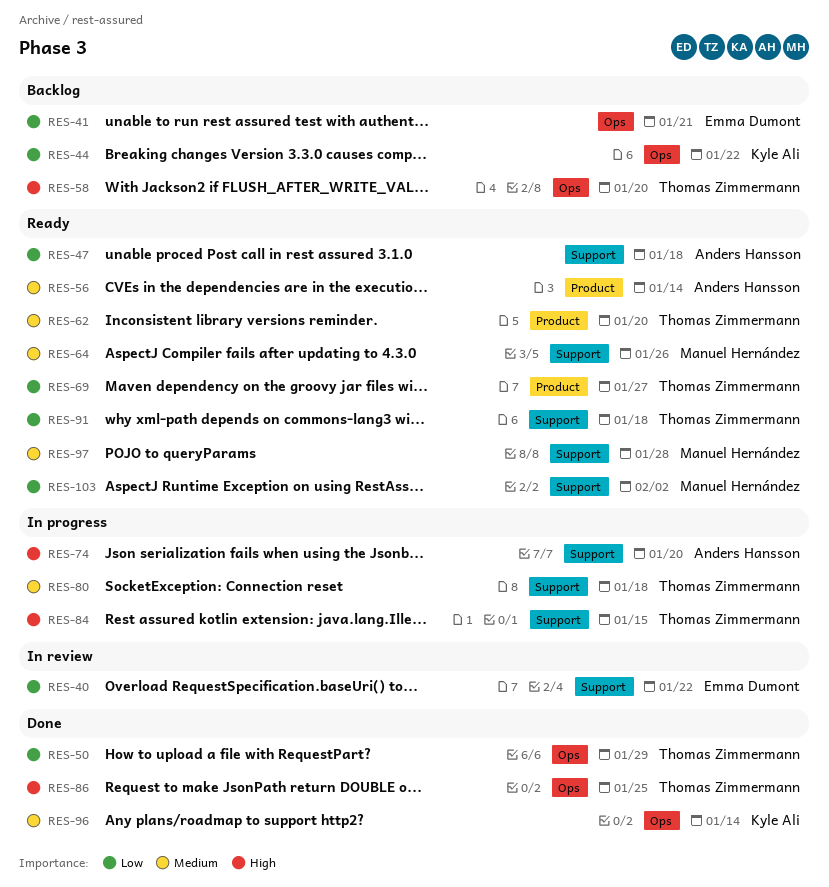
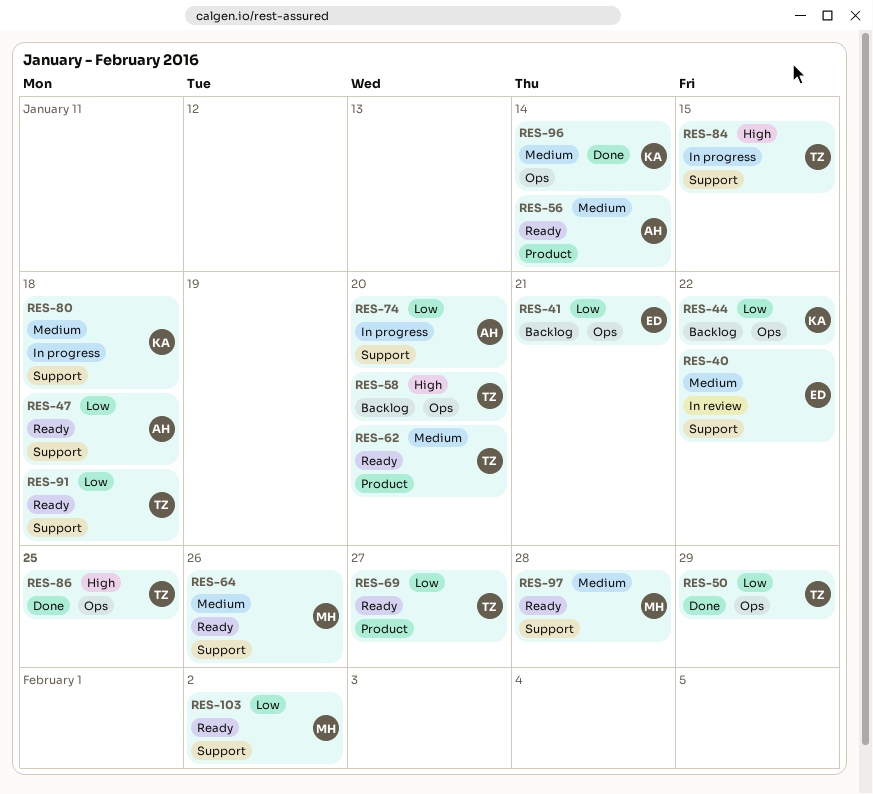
RES-40, priority: Low -> Medium
RES-74, priority: High -> Low
RES-80, owner: Thomas Zimmermann -> Kyle Ali

